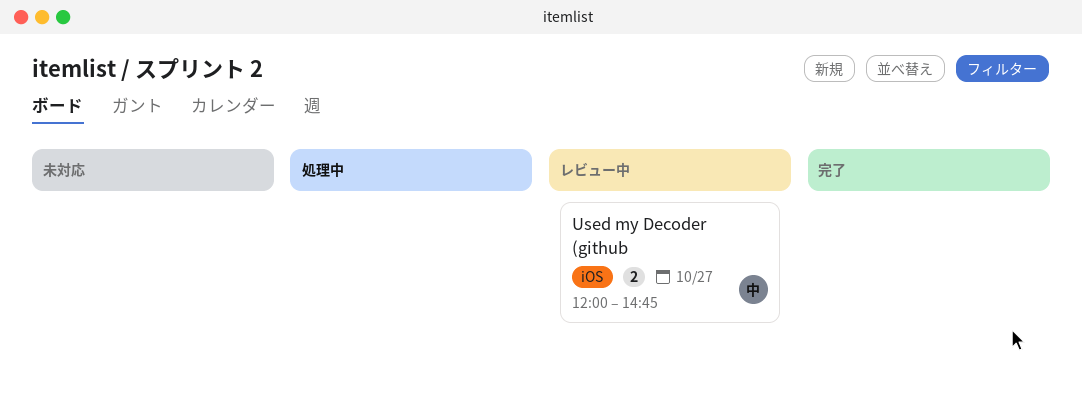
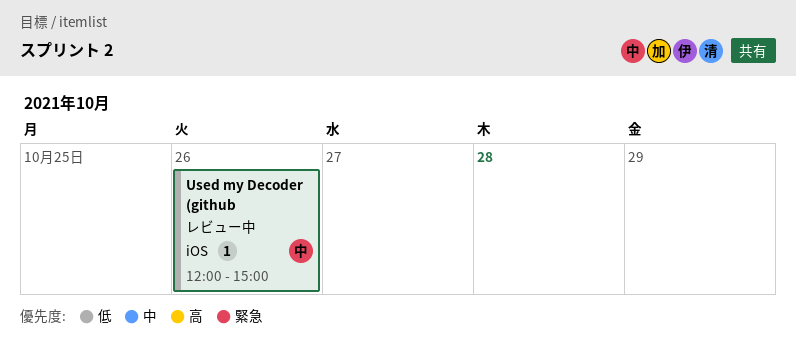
Used my Decoder (github, estimate: 2 -> 1
Used my Decoder (github, day: Oct 27 -> Oct 26
Used my Decoder (github, ends: 14:45 -> 15:00

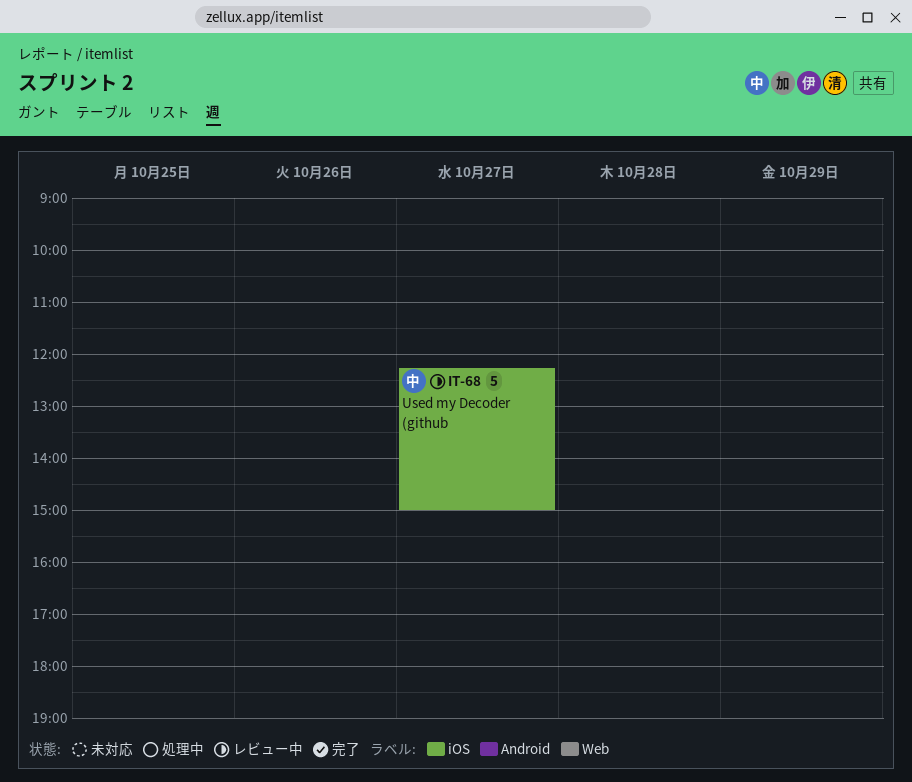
Used my Decoder (github, estimate: 1 -> 5
Used my Decoder (github, day: Oct 26 -> Oct 27
Used my Decoder (github, begins: 12:00 -> 12:15

